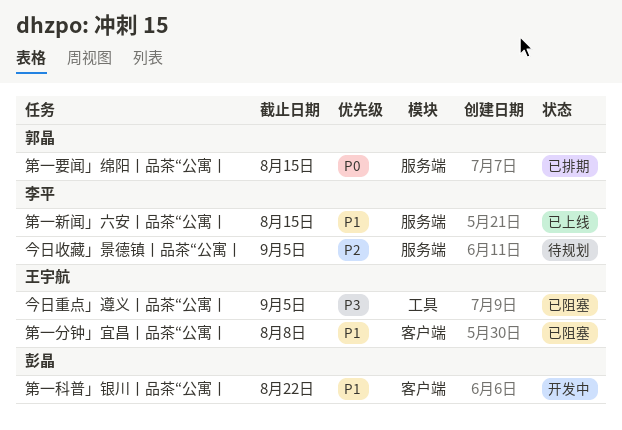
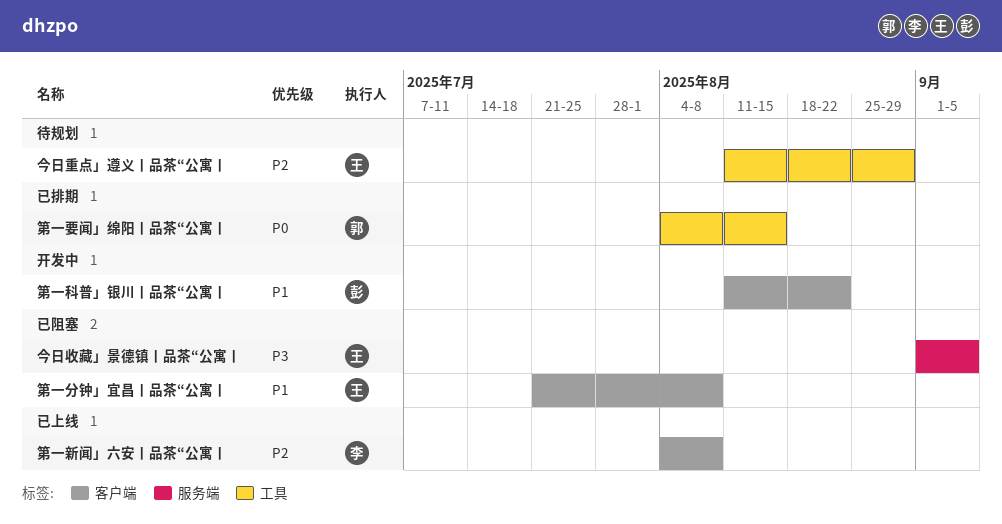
今日收藏」景德镇丨品茶“公寓丨, status: 待规划 -> 已阻塞
今日收藏」景德镇丨品茶“公寓丨, owner: 李平 -> 王宇航
今日收藏」景德镇丨品茶“公寓丨, priority: P2 -> P3
今日重点」遵义丨品茶“公寓丨, status: 已阻塞 -> 待规划
今日重点」遵义丨品茶“公寓丨, priority: P3 -> P2
今日重点」遵义丨品茶“公寓丨, due: Sep 5 -> Aug 29
第一新闻」六安丨品茶“公寓丨, priority: P1 -> P2
第一新闻」六安丨品茶“公寓丨, label: 服务端 -> 客户端
第一新闻」六安丨品茶“公寓丨, due: Aug 15 -> Aug 8
第一要闻」绵阳丨品茶“公寓丨, label: 服务端 -> 工具

